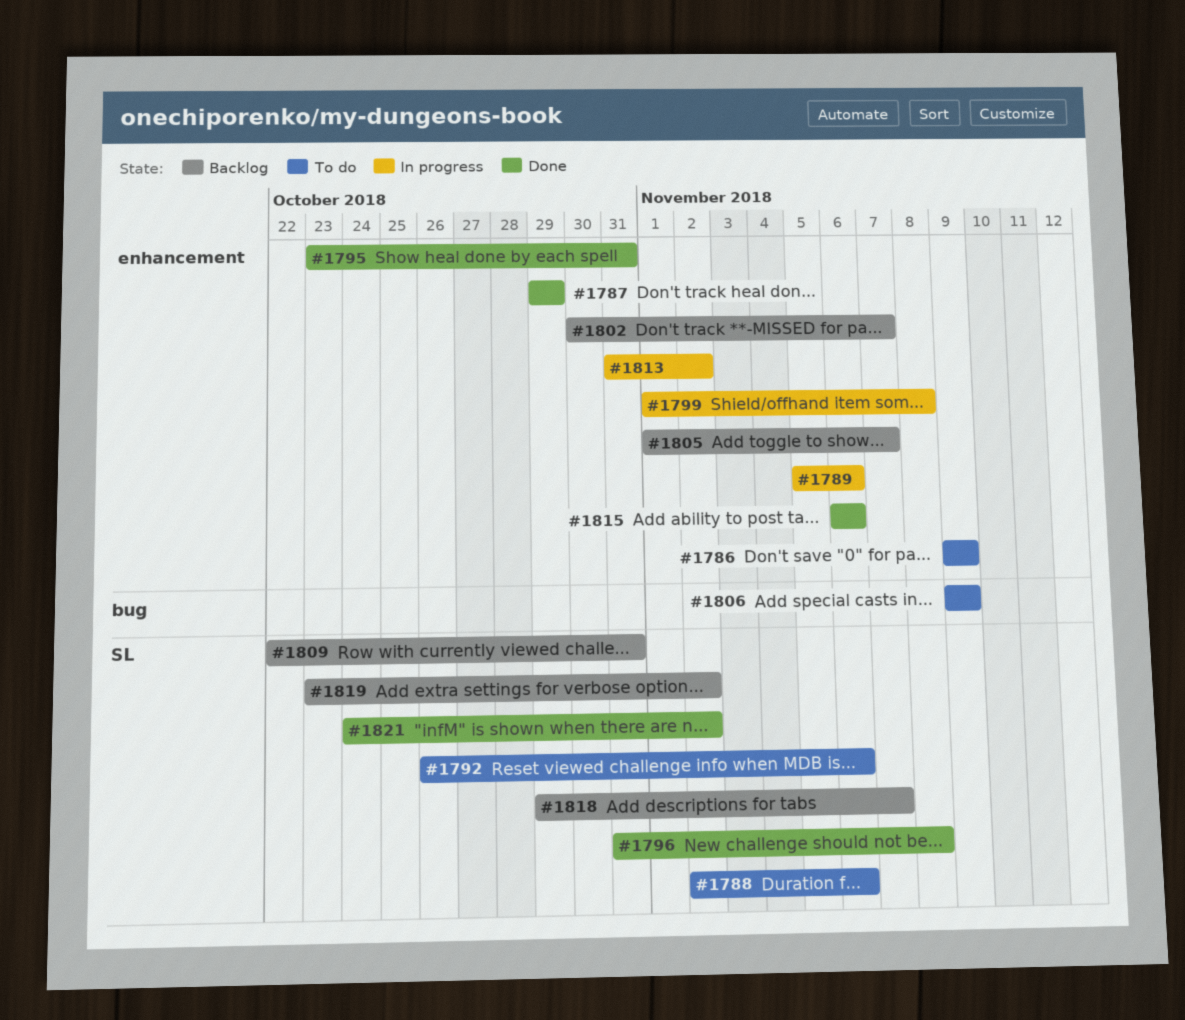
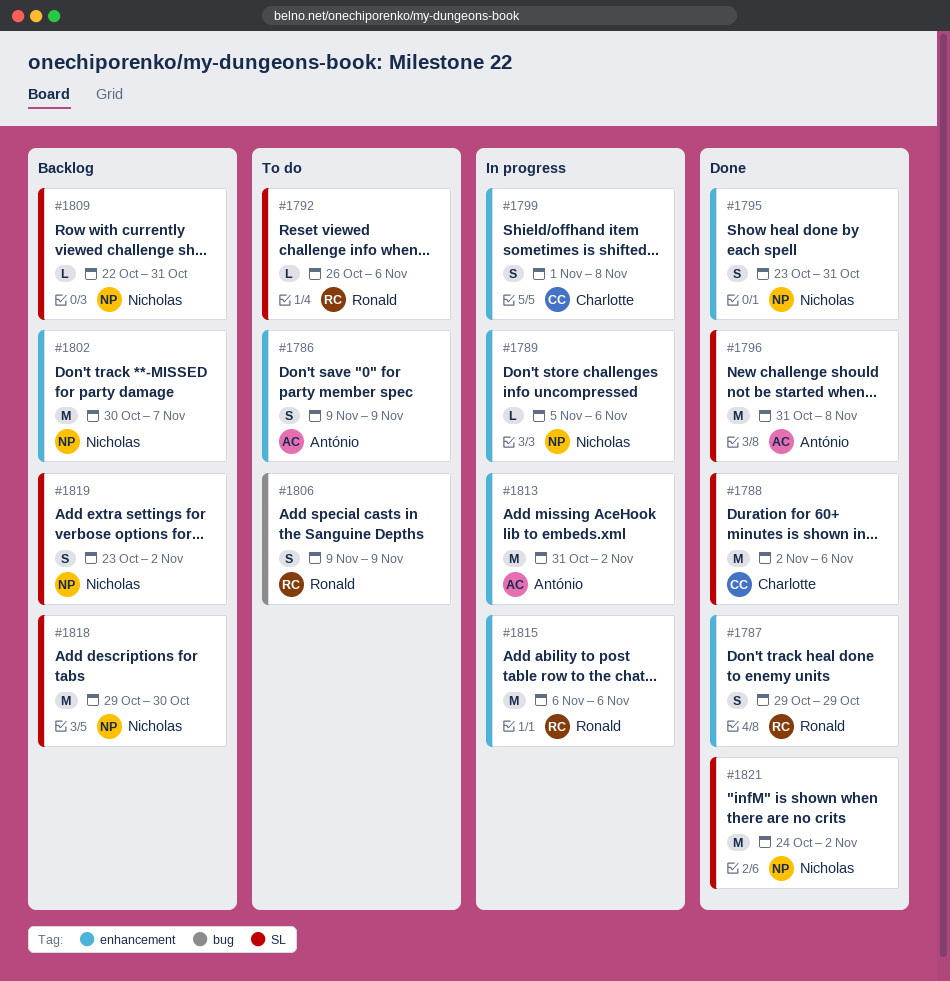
#1788, status: To do -> Done
#1805: present -> none
#1815, status: Done -> In progress
#1818, due: Nov 7 -> Oct 30

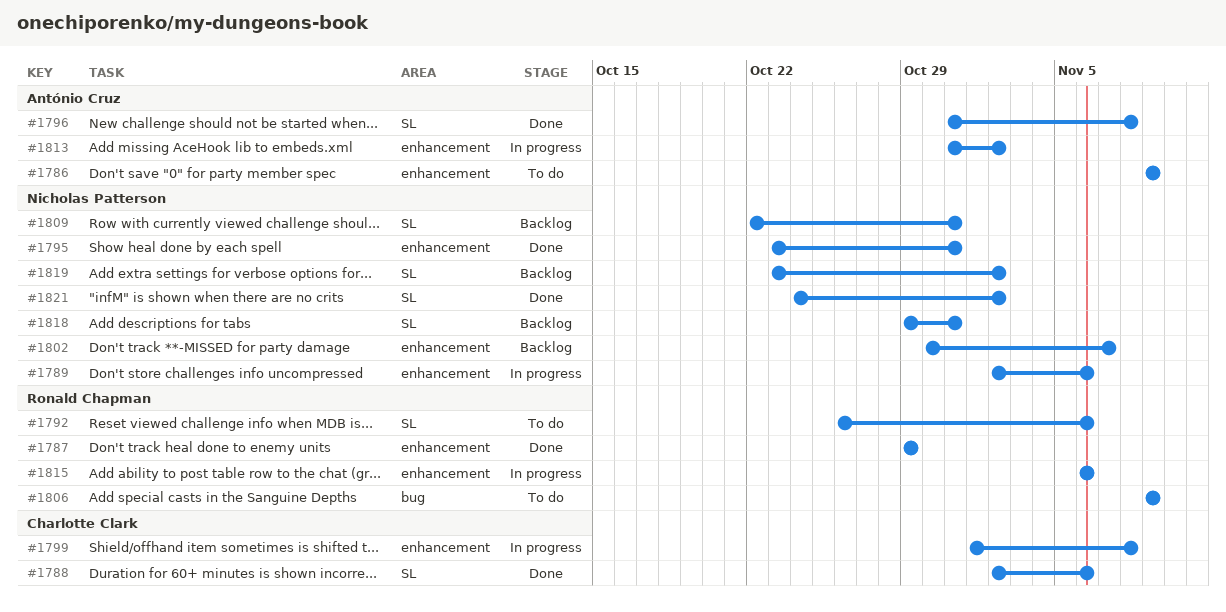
#1789, start: Nov 5 -> Nov 2
#1818, due: Oct 30 -> Oct 31

